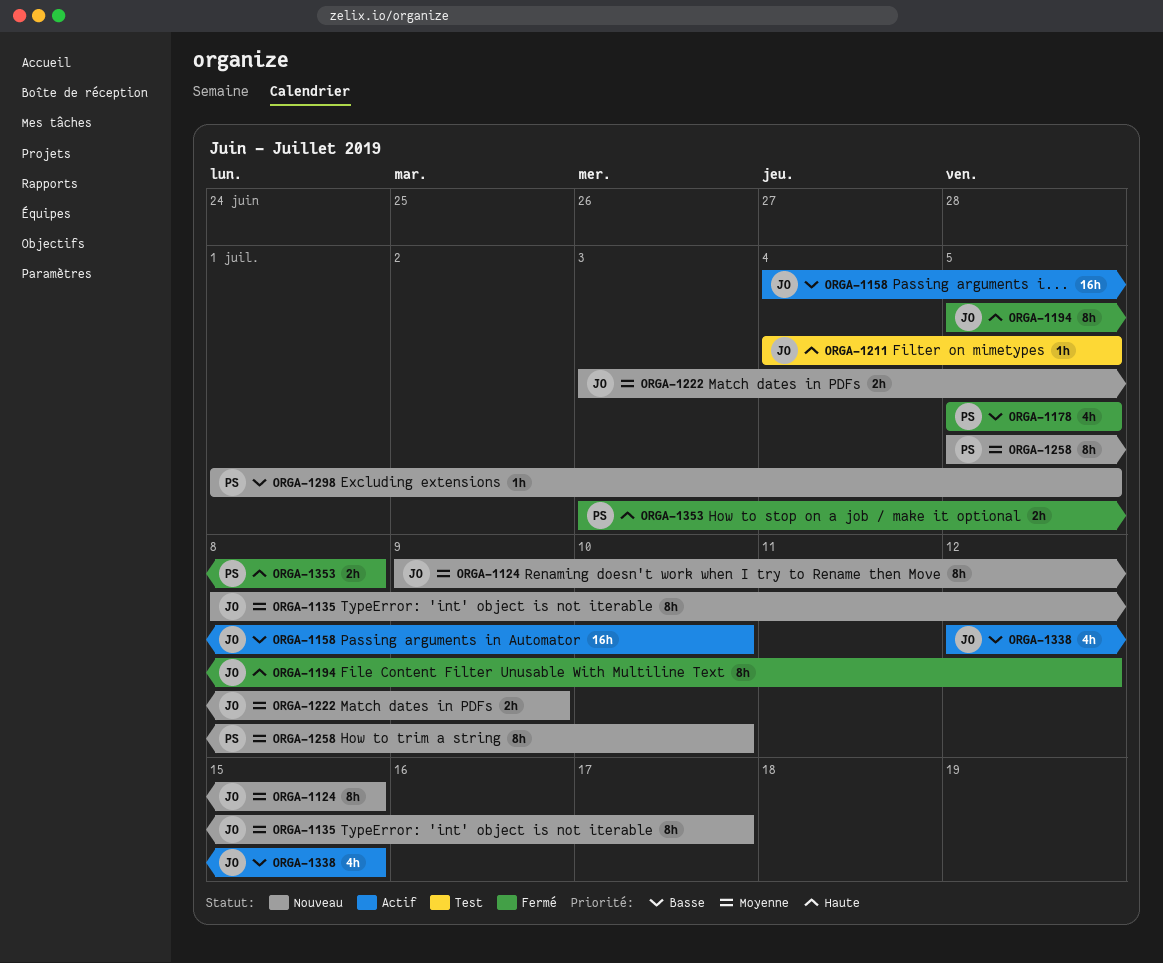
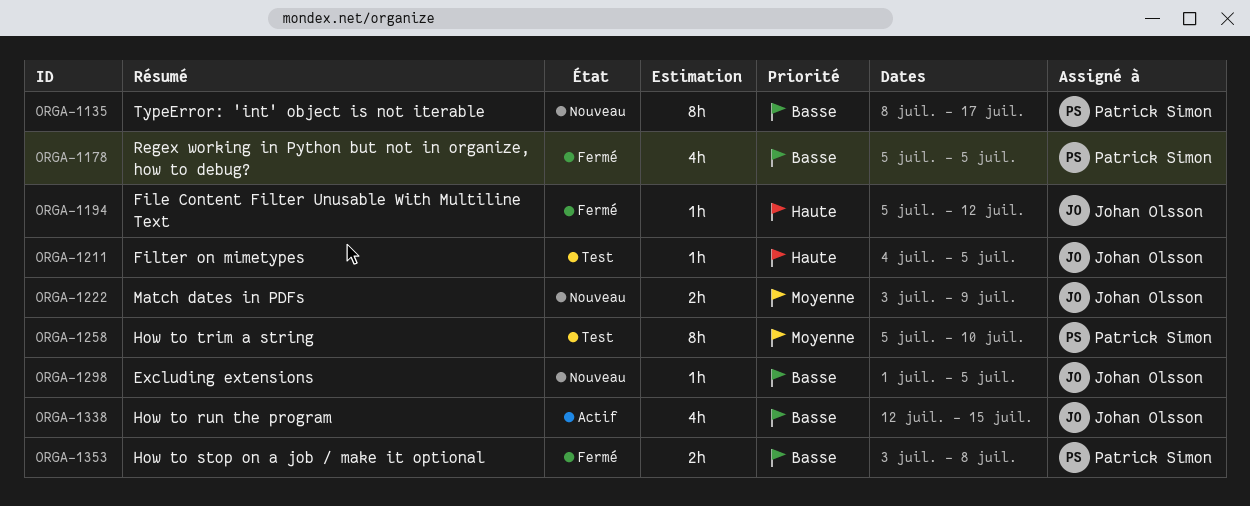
ORGA-1124: present -> none
ORGA-1135, owner: Johan Olsson -> Patrick Simon
ORGA-1135, priority: Moyenne -> Basse
ORGA-1158: present -> none
ORGA-1194, estimate: 8h -> 1h
ORGA-1258, status: Nouveau -> Test
ORGA-1298, owner: Patrick Simon -> Johan Olsson
ORGA-1353, priority: Haute -> Basse

